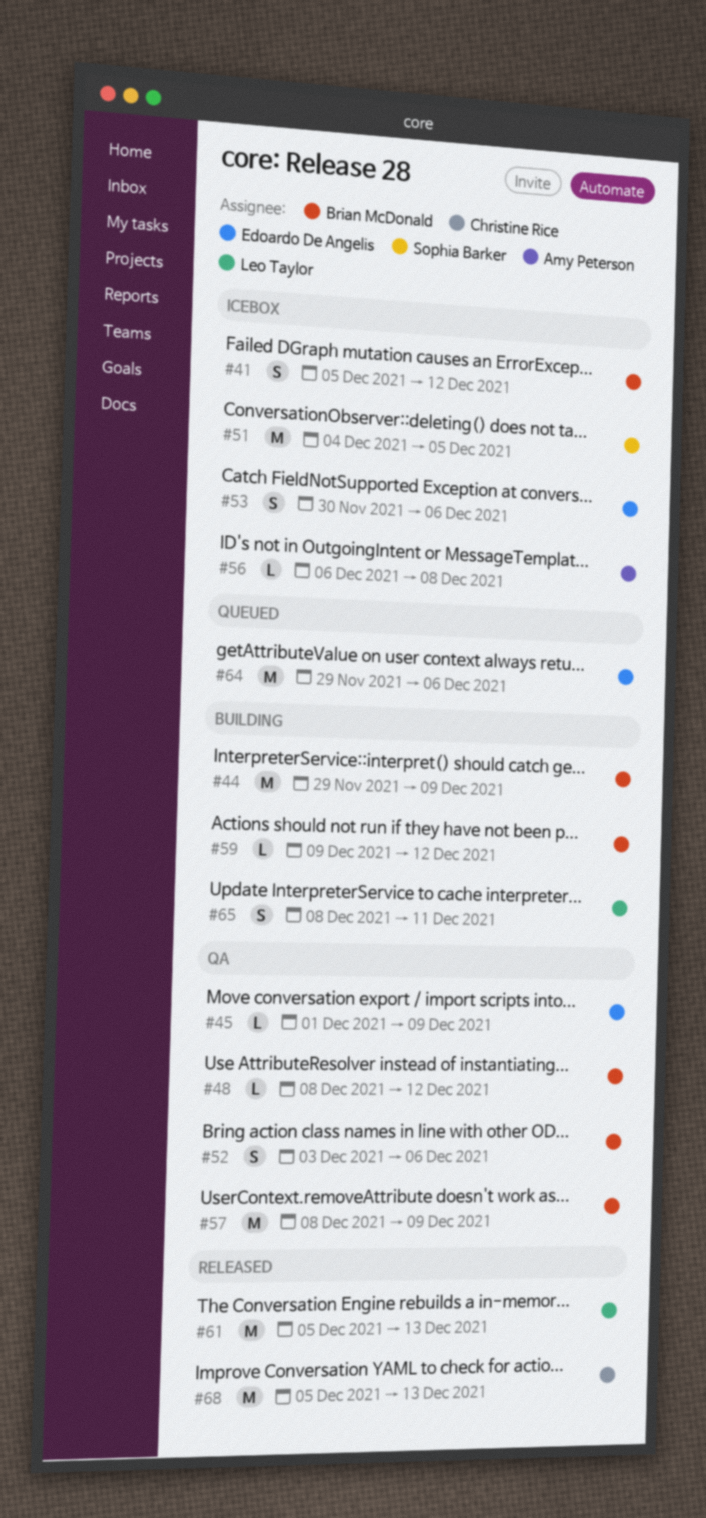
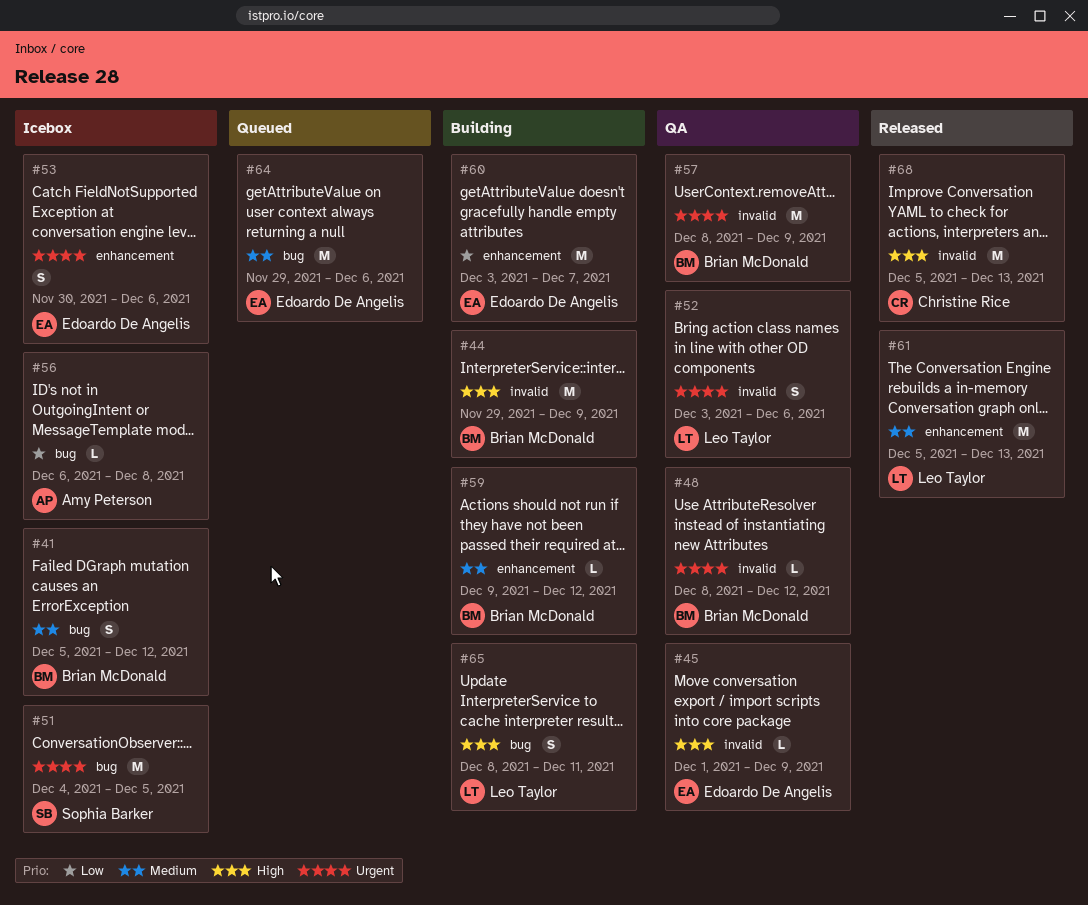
#52, owner: Brian McDonald -> Leo Taylor
#60: none -> present

